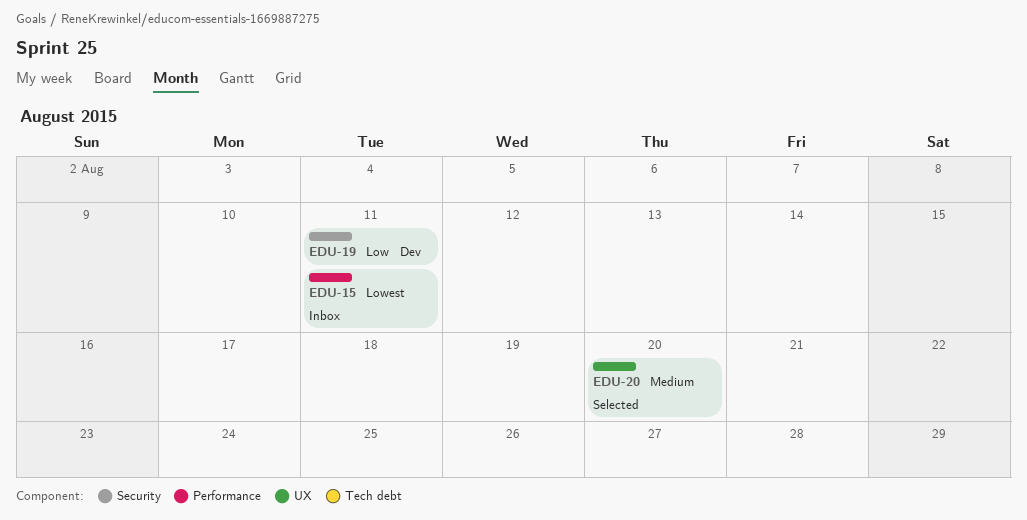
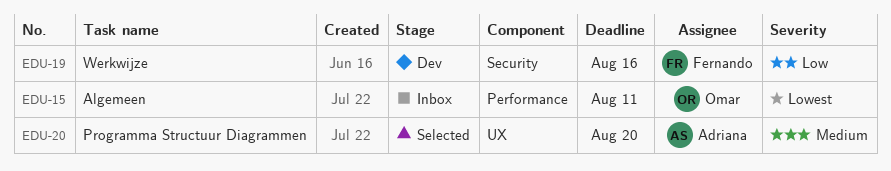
EDU-19, due: Aug 11 -> Aug 16

